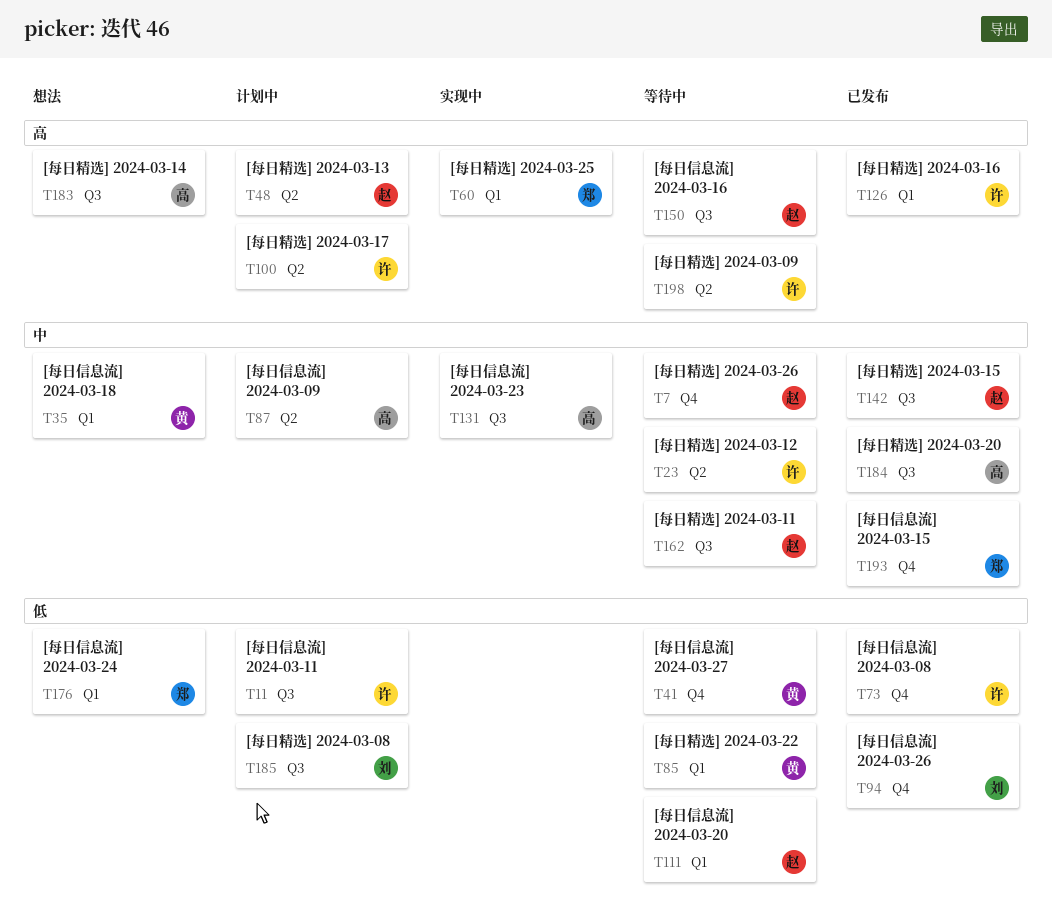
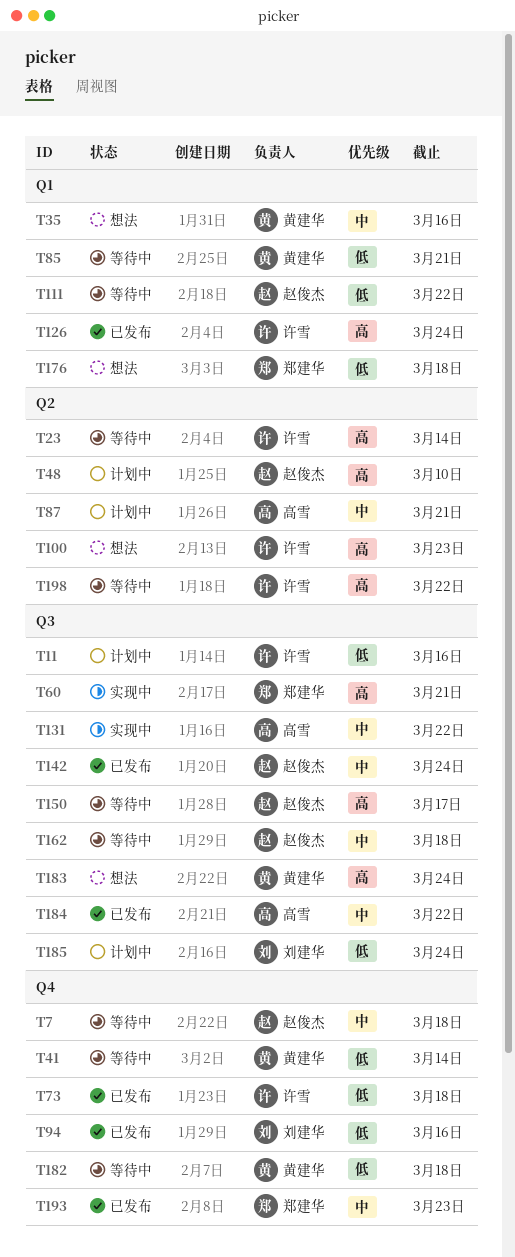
T23, priority: 中 -> 高
T60, label: Q1 -> Q3
T100, status: 计划中 -> 想法
T182: none -> present
T183, owner: 高雪 -> 黄建华

